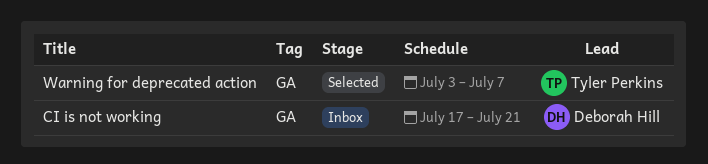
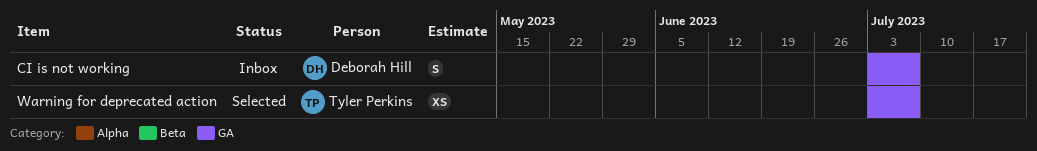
CI is not working, start: Jul 17 -> Jul 3
CI is not working, due: Jul 21 -> Jul 7

